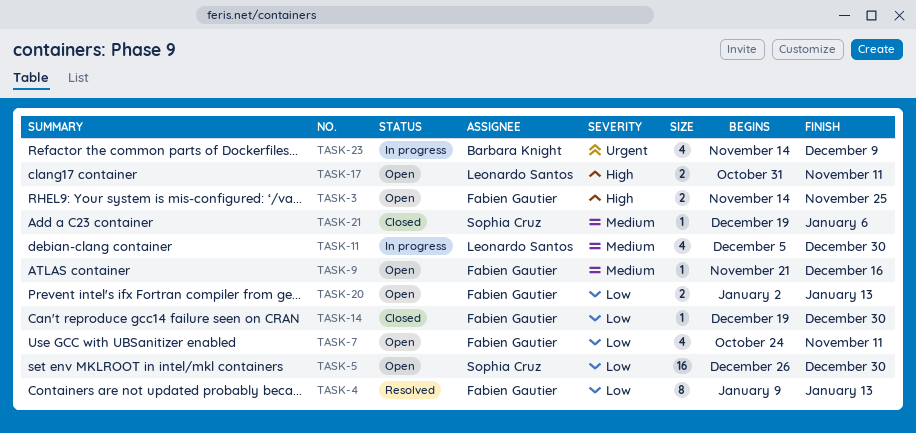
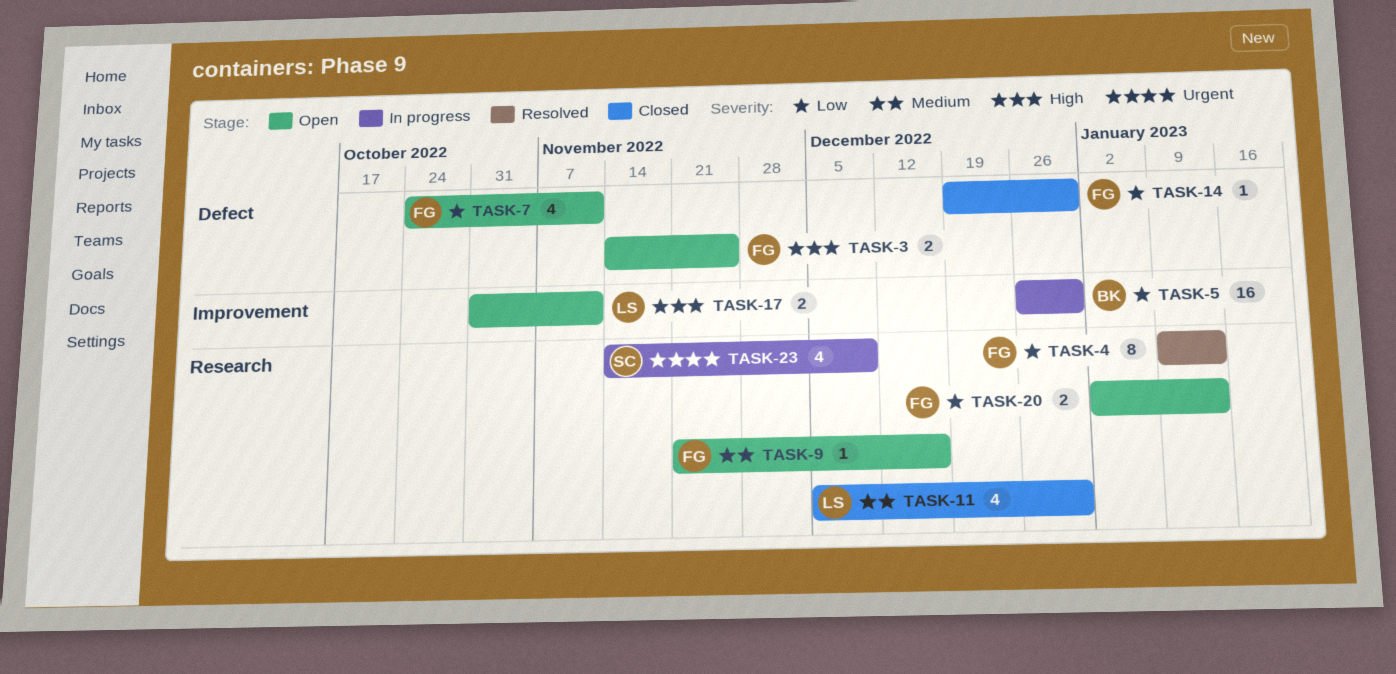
TASK-5, status: Open -> In progress
TASK-5, owner: Sophia Cruz -> Barbara Knight
TASK-11, status: In progress -> Closed
TASK-21: present -> none
TASK-23, owner: Barbara Knight -> Sophia Cruz

